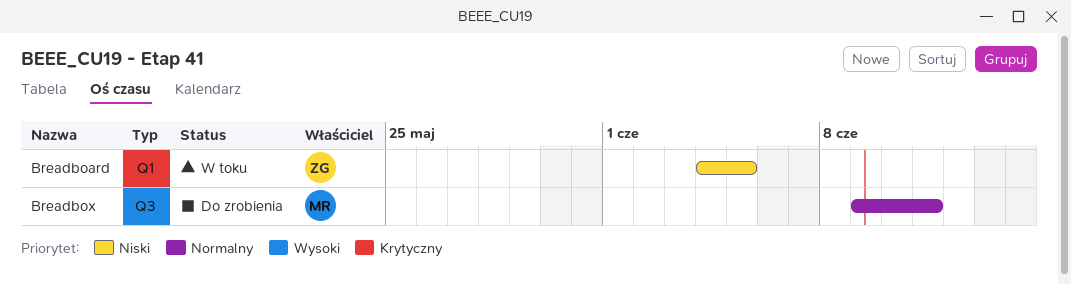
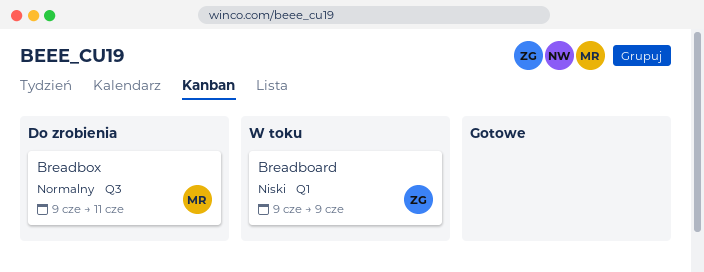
Breadboard, start: Jun 4 -> Jun 9
Breadboard, due: Jun 5 -> Jun 9

